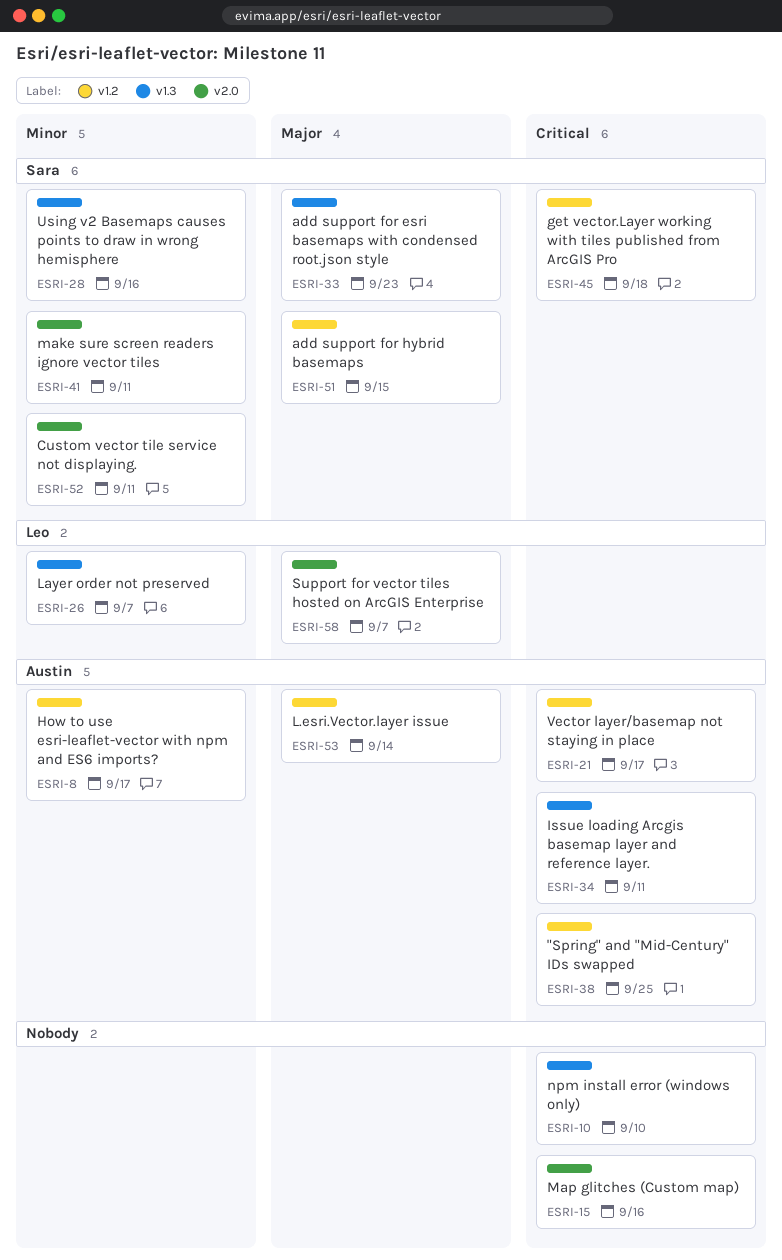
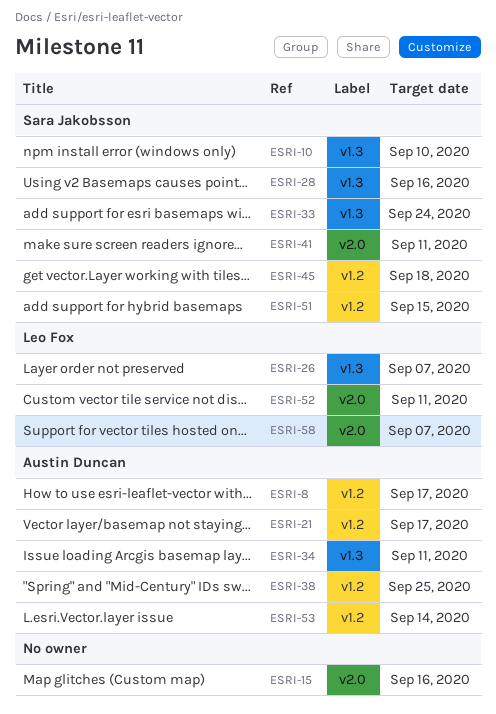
ESRI-10, owner: none -> Sara Jakobsson
ESRI-33, due: Sep 23 -> Sep 24
ESRI-52, owner: Sara Jakobsson -> Leo Fox

